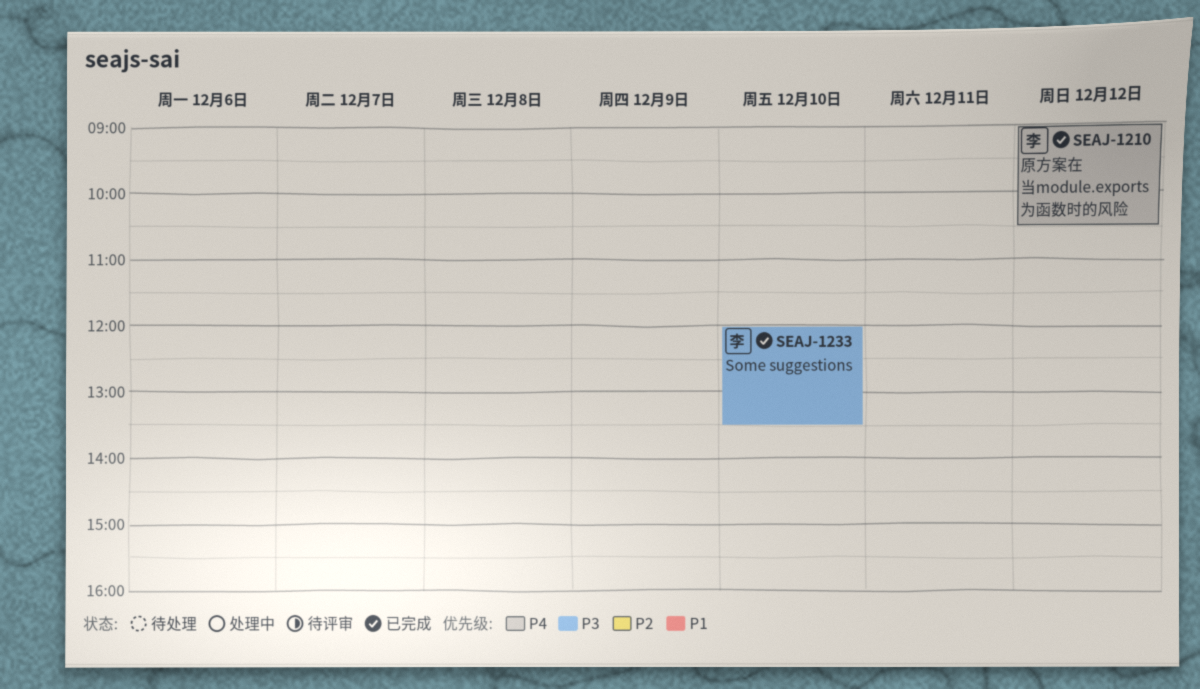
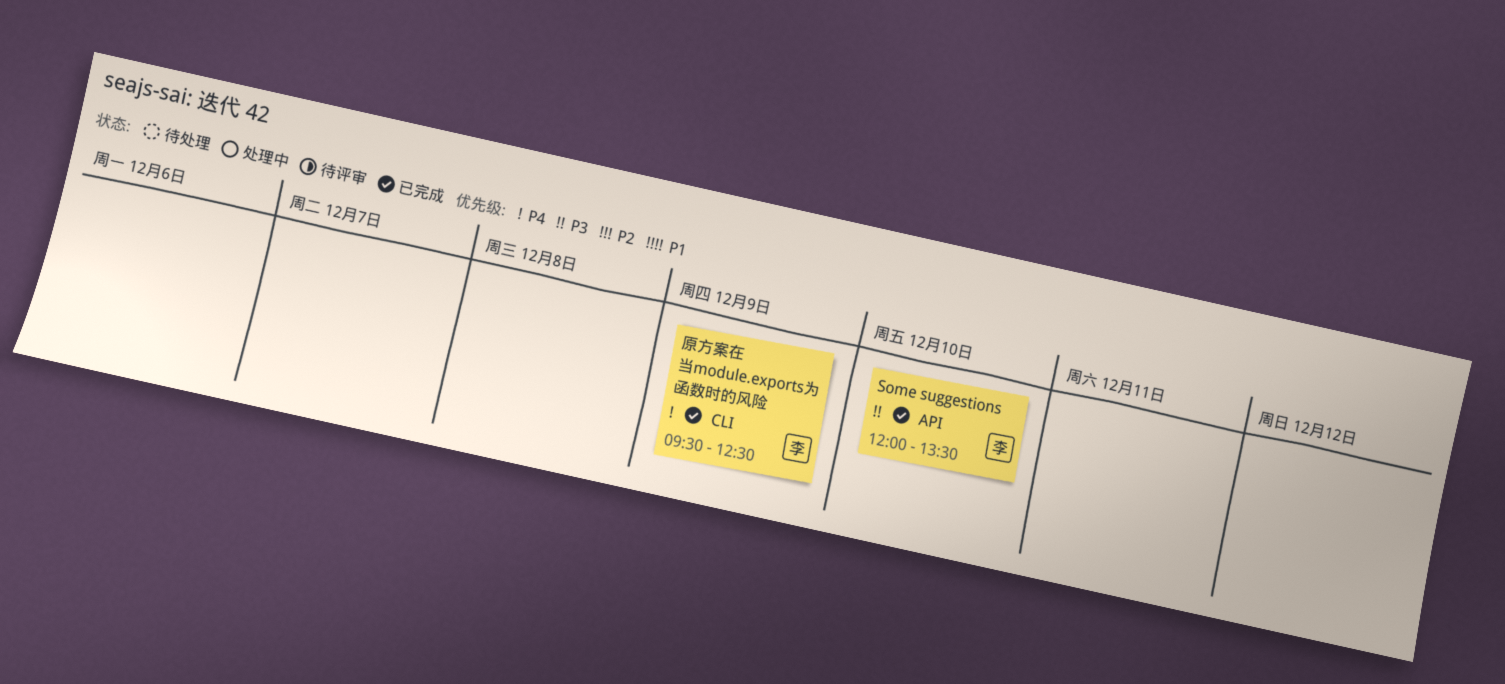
原方案在当module.exports为函数时的风险, day: Dec 12 -> Dec 9
原方案在当module.exports为函数时的风险, begins: 09:00 -> 09:30
原方案在当module.exports为函数时的风险, ends: 10:30 -> 12:30

